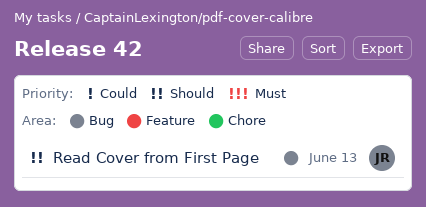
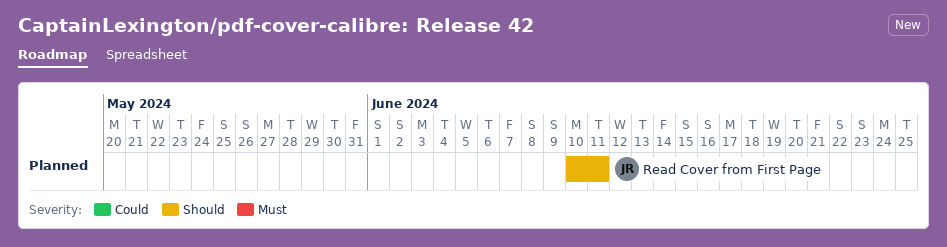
Read Cover from First Page, due: Jun 13 -> Jun 11

